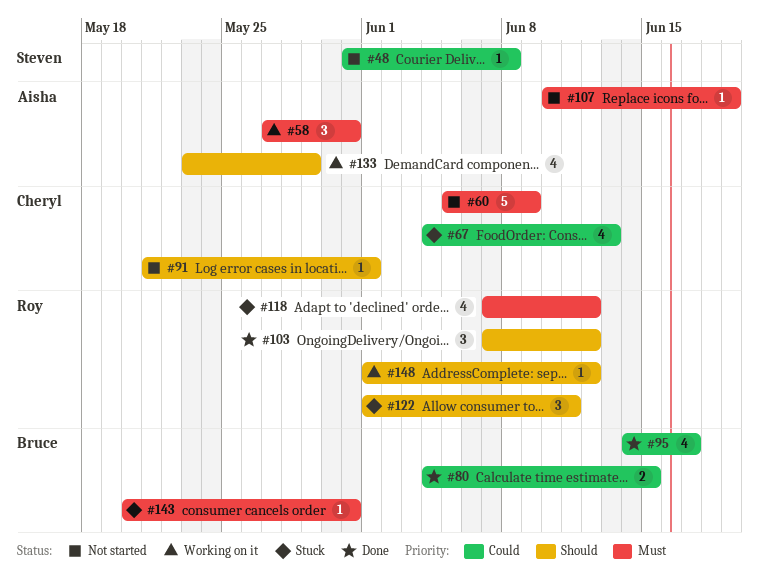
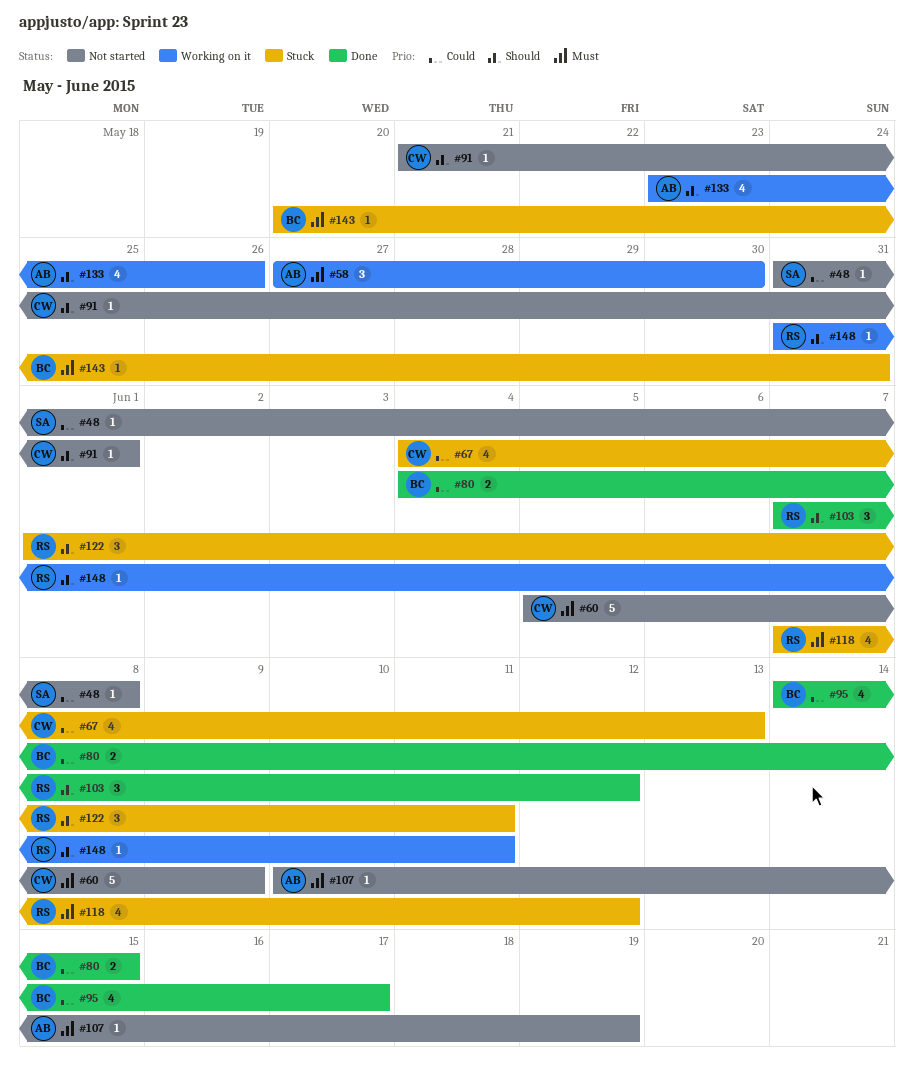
#58, due: May 31 -> May 30
#133, due: May 29 -> May 26
#148, start: Jun 1 -> May 31
#148, due: Jun 12 -> Jun 11

